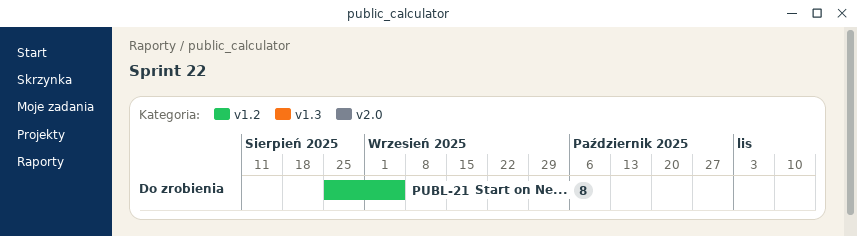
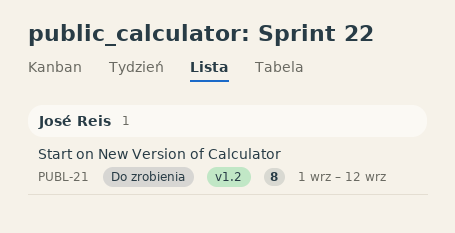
PUBL-21, start: Aug 25 -> Sep 1
PUBL-21, due: Sep 5 -> Sep 12

